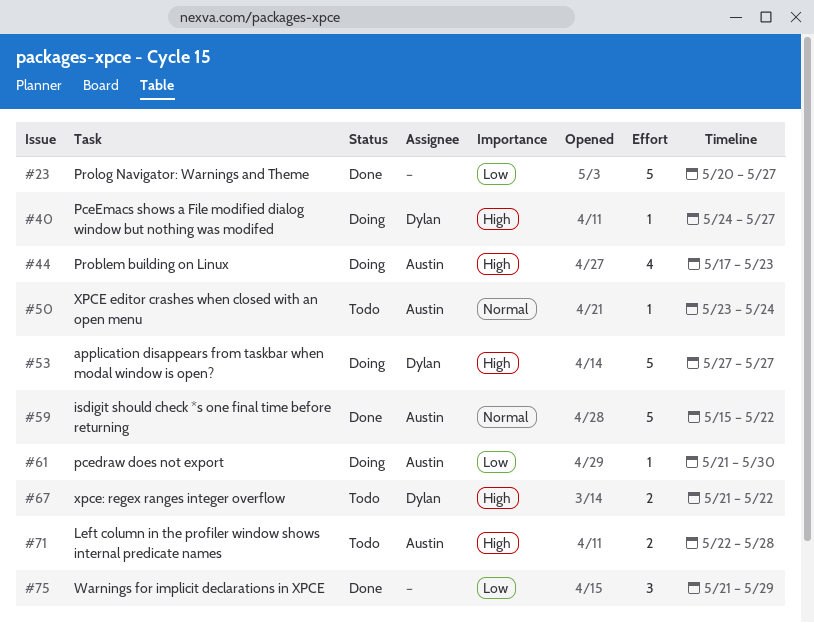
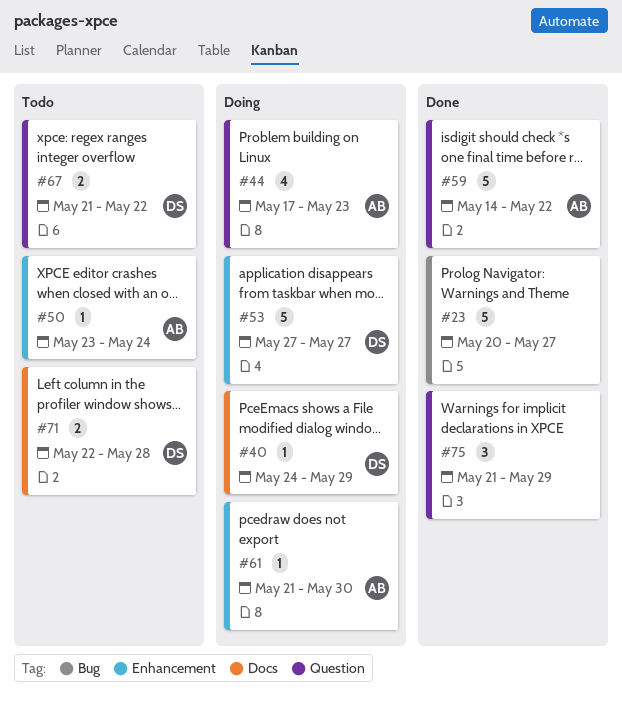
#40, due: May 27 -> May 29
#59, start: May 15 -> May 14
#71, owner: Austin -> Dylan

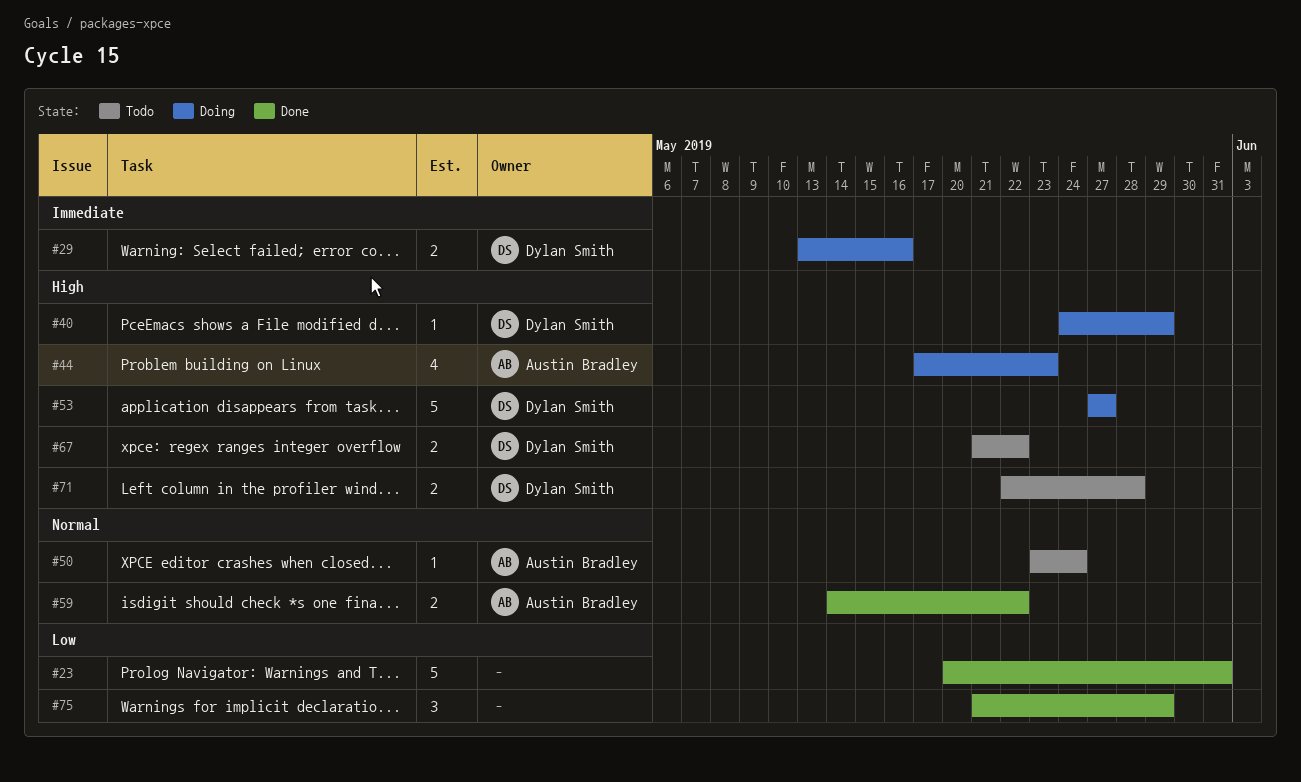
#23, due: May 27 -> May 31
#29: none -> present
#59, estimate: 5 -> 2
#61: present -> none

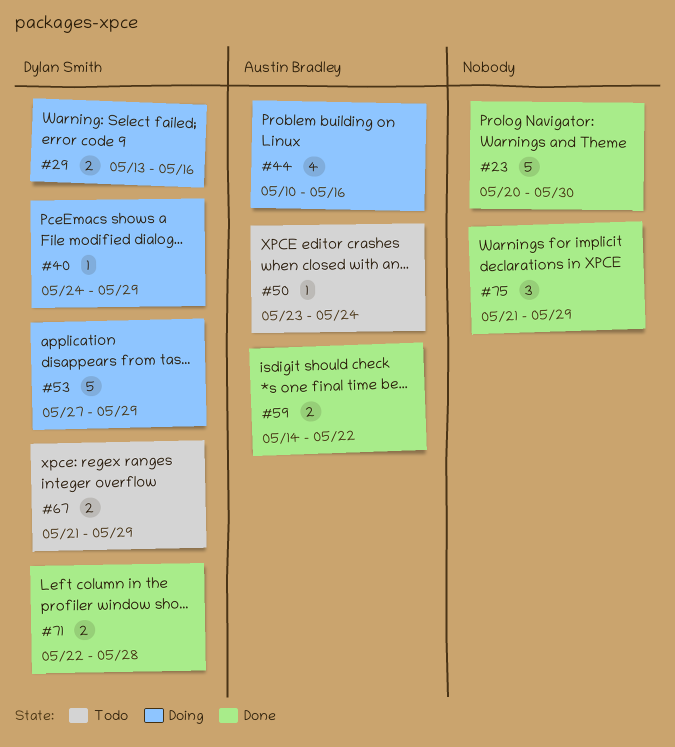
#23, due: May 31 -> May 30
#44, start: May 17 -> May 10
#44, due: May 23 -> May 16
#53, due: May 27 -> May 29
#67, due: May 22 -> May 29
#71, status: Todo -> Done

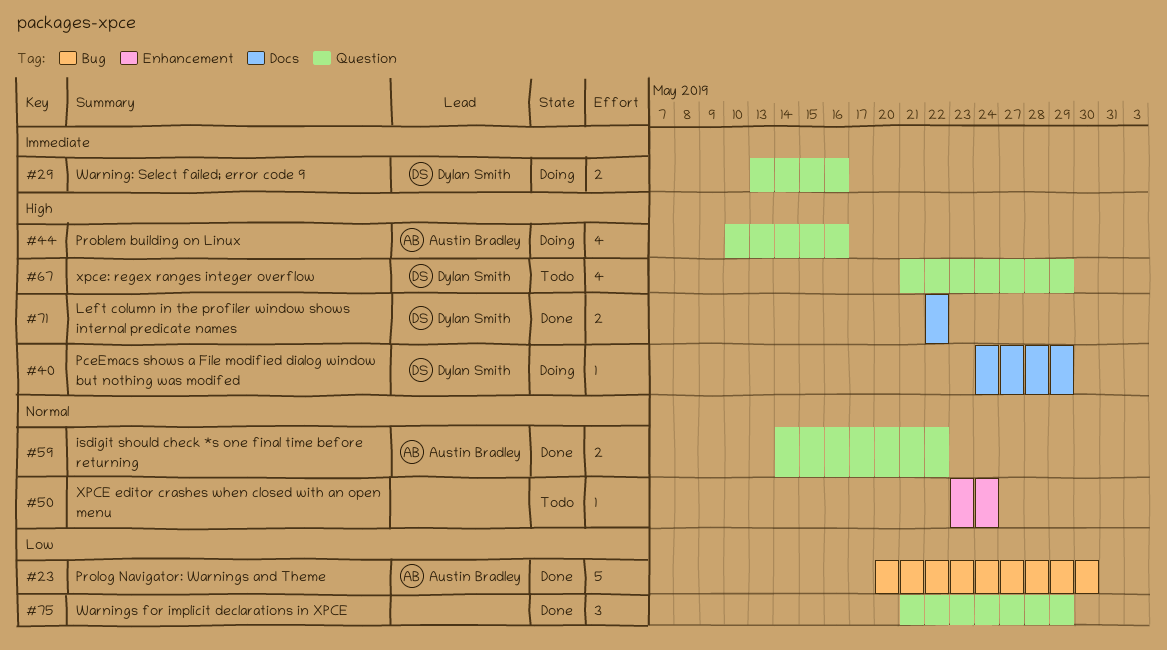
#23, owner: none -> Austin Bradley
#50, owner: Austin Bradley -> none
#53: present -> none
#67, estimate: 2 -> 4
#71, due: May 28 -> May 22

